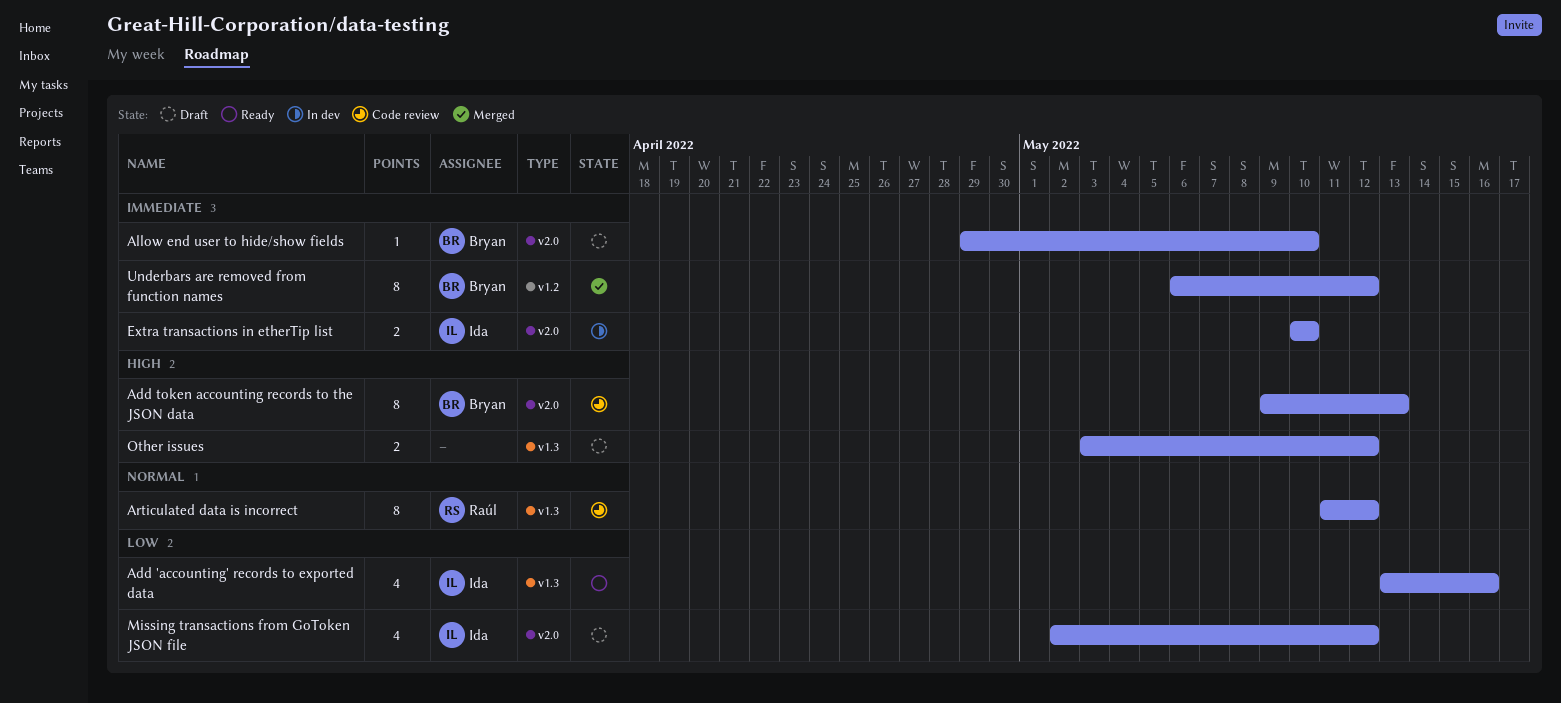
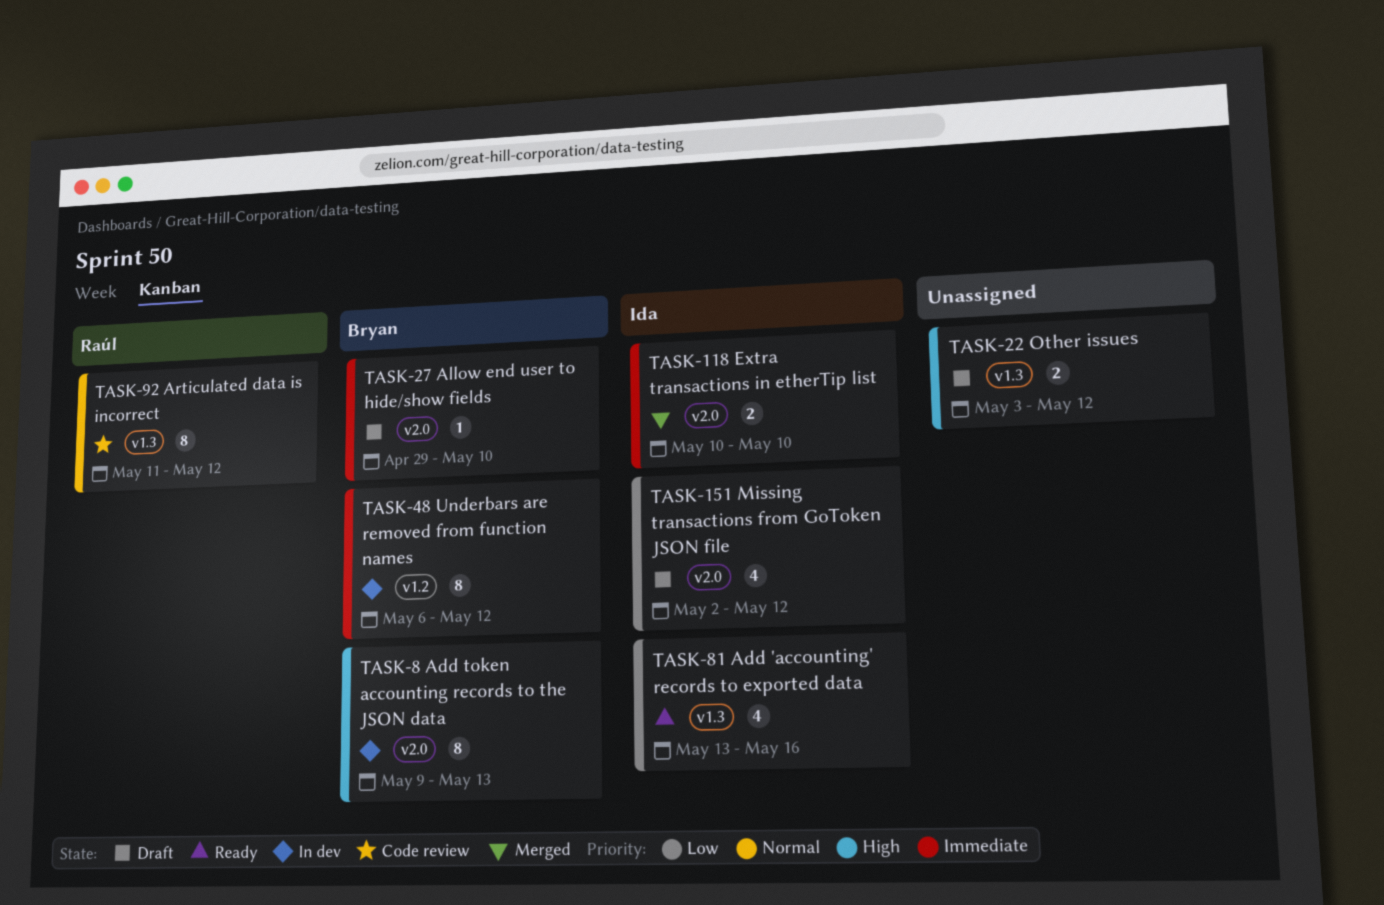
Add token accounting records to the JSON data, status: Code review -> In dev
Extra transactions in etherTip list, status: In dev -> Merged
Underbars are removed from function names, status: Merged -> In dev

